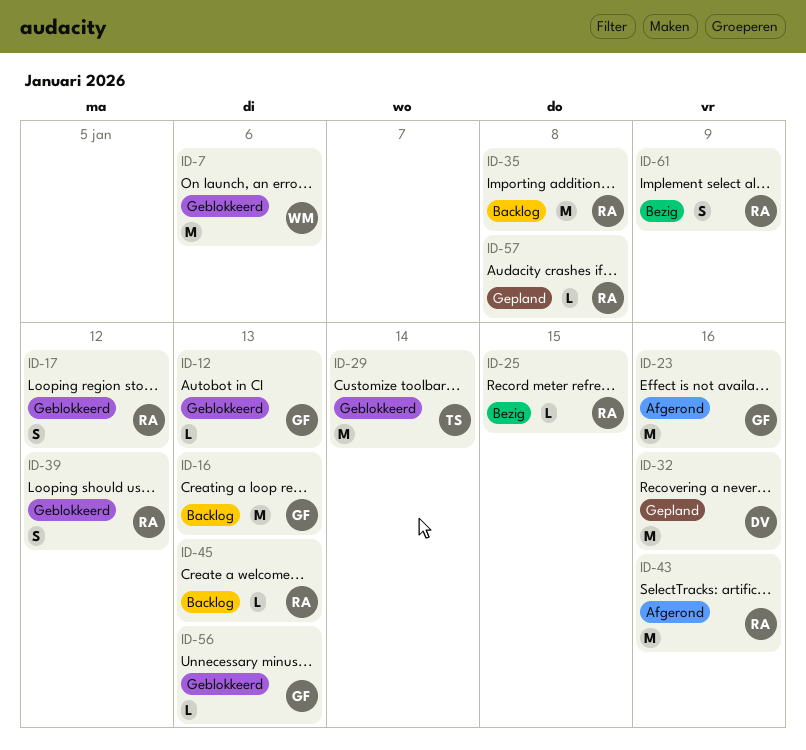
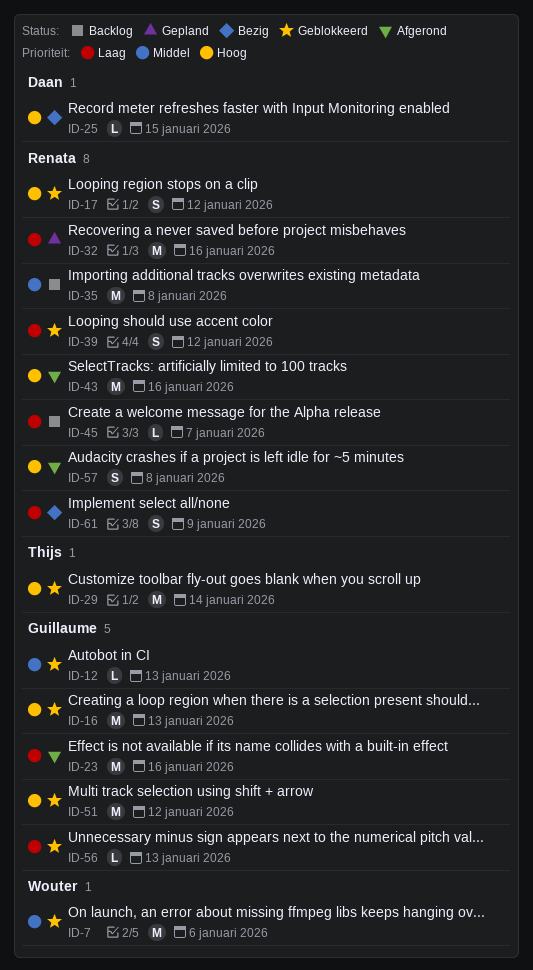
ID-16, status: Backlog -> Geblokkeerd
ID-25, owner: Renata -> Daan
ID-32, owner: Daan -> Renata
ID-45, due: Jan 13 -> Jan 7
ID-51: none -> present
ID-57, status: Gepland -> Afgerond
ID-57, estimate: L -> S

